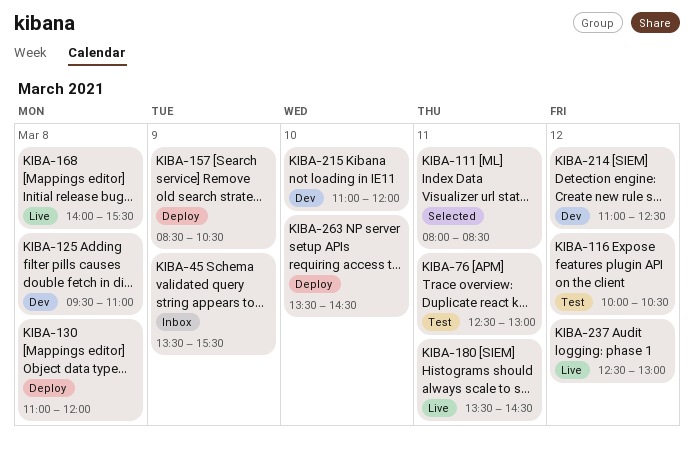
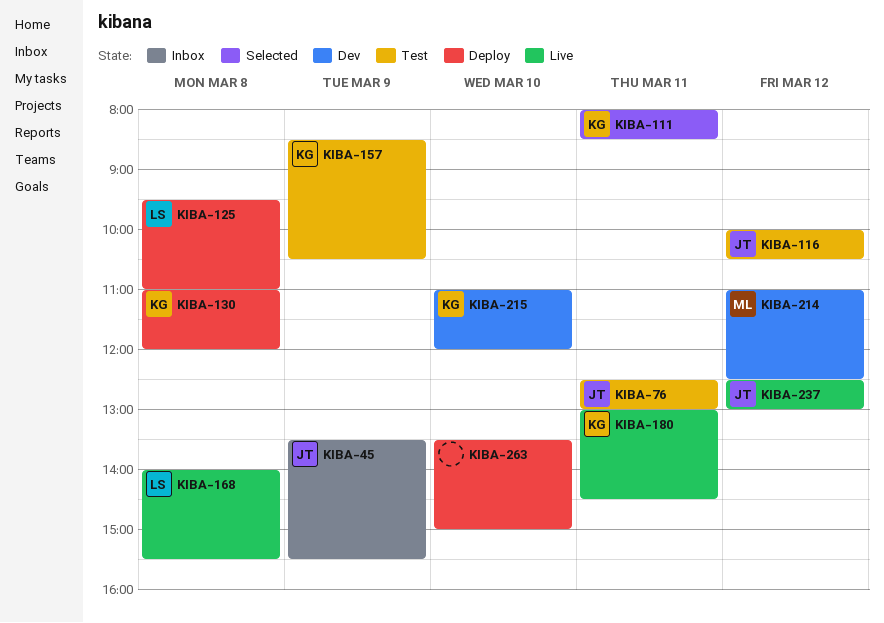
KIBA-125, status: Dev -> Deploy
KIBA-157, status: Deploy -> Test
KIBA-180, begins: 13:30 -> 13:00
KIBA-263, ends: 14:30 -> 15:00

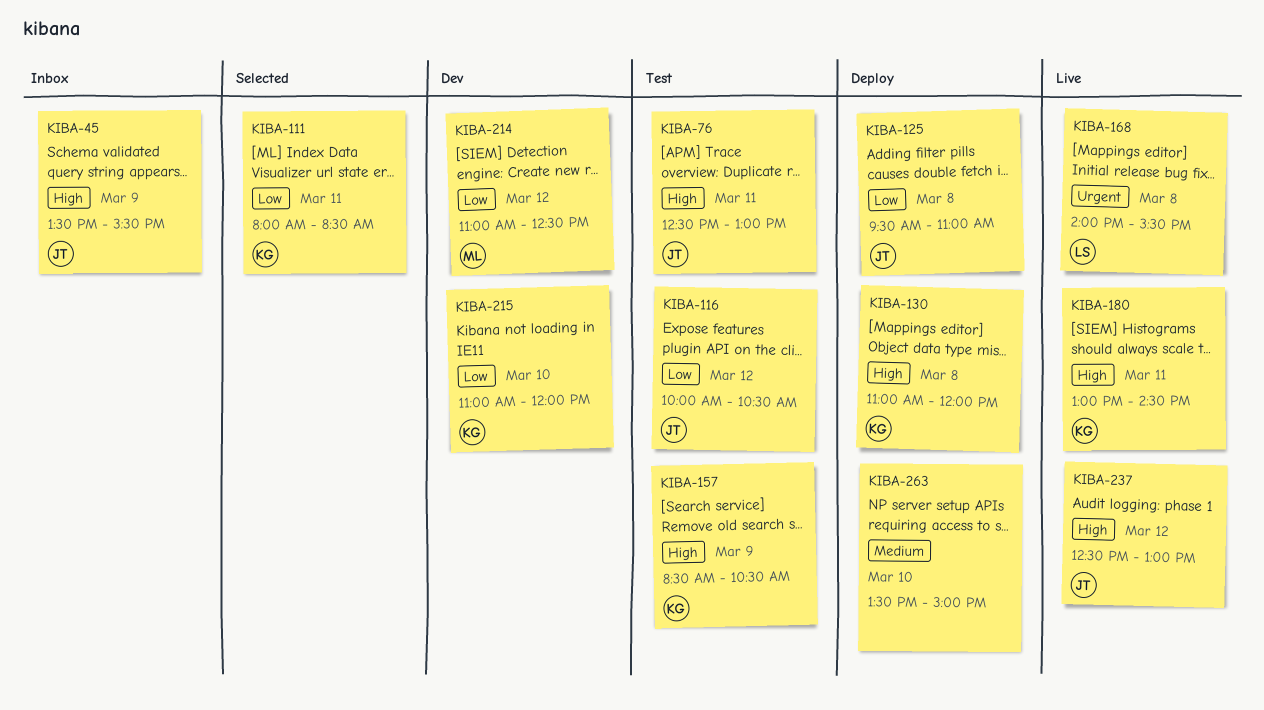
KIBA-125, owner: LS -> JT

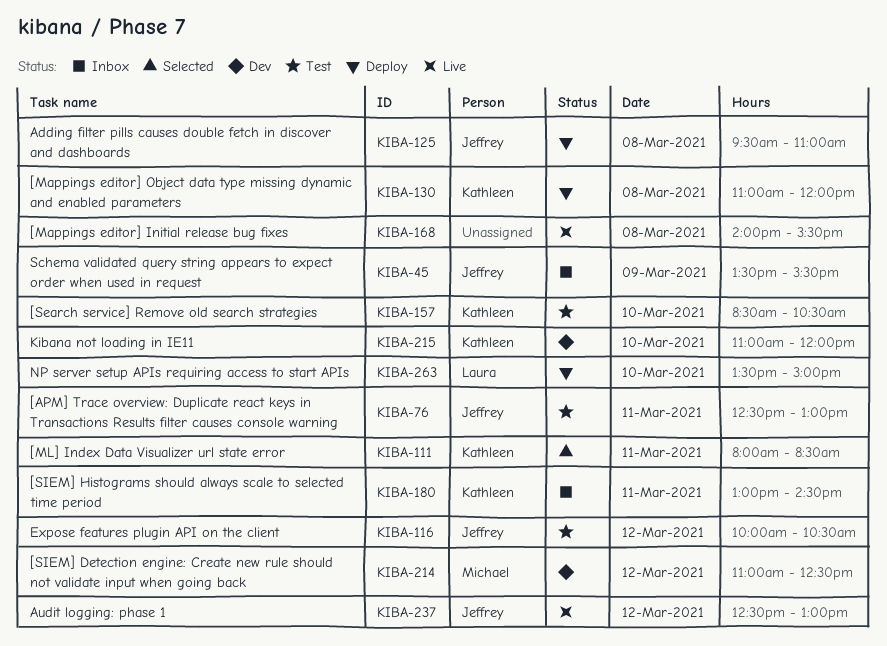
KIBA-157, day: Mar 9 -> Mar 10
KIBA-168, owner: Laura -> none
KIBA-180, status: Live -> Inbox
KIBA-263, owner: none -> Laura

